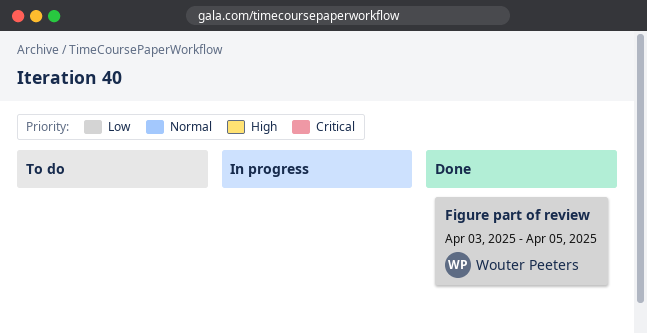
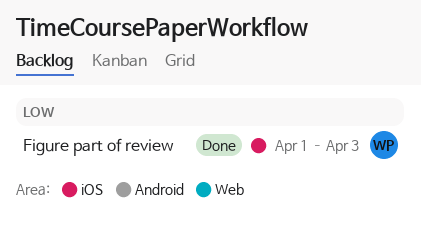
Figure part of review, start: Apr 3 -> Apr 1
Figure part of review, due: Apr 5 -> Apr 3

